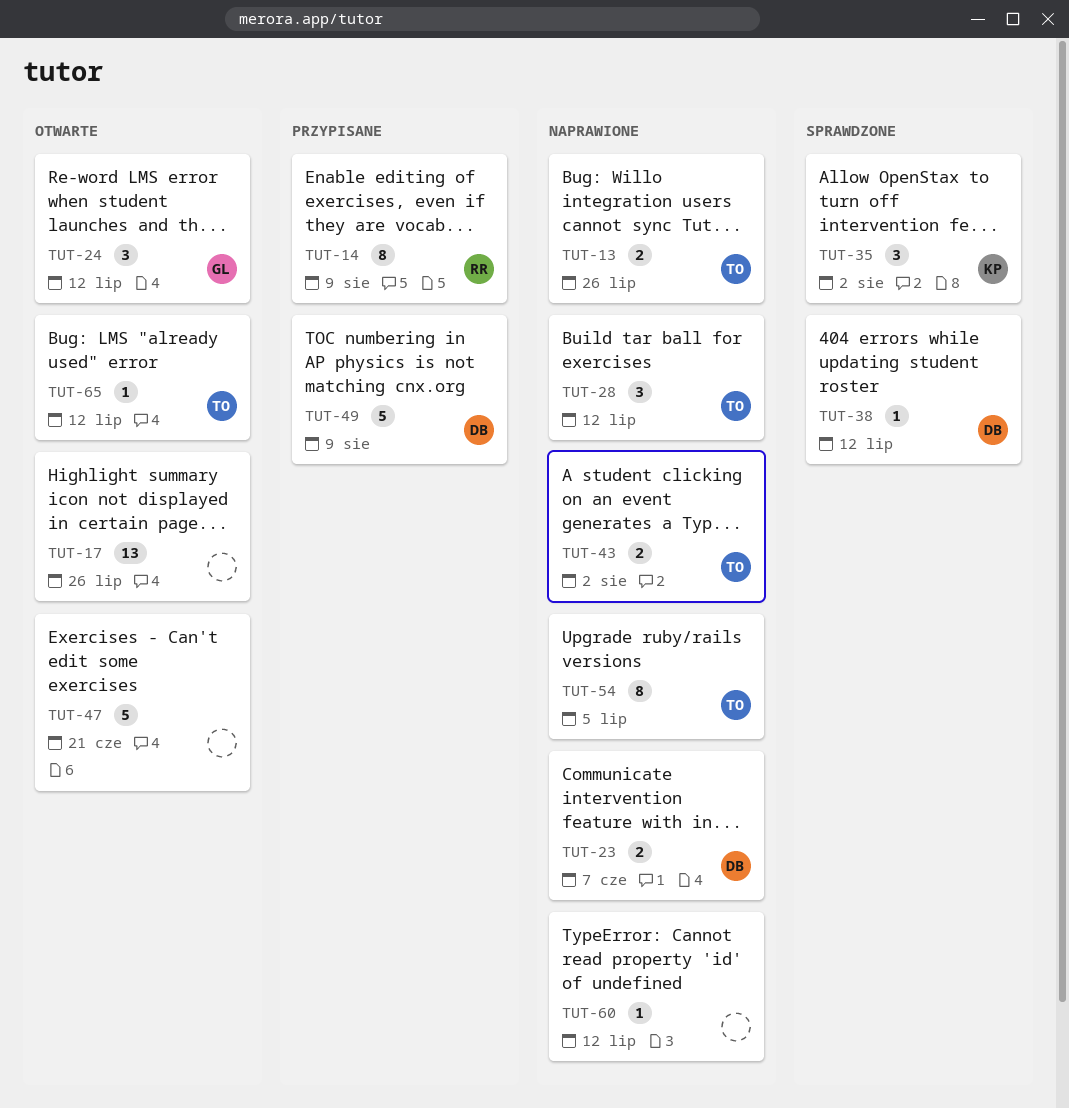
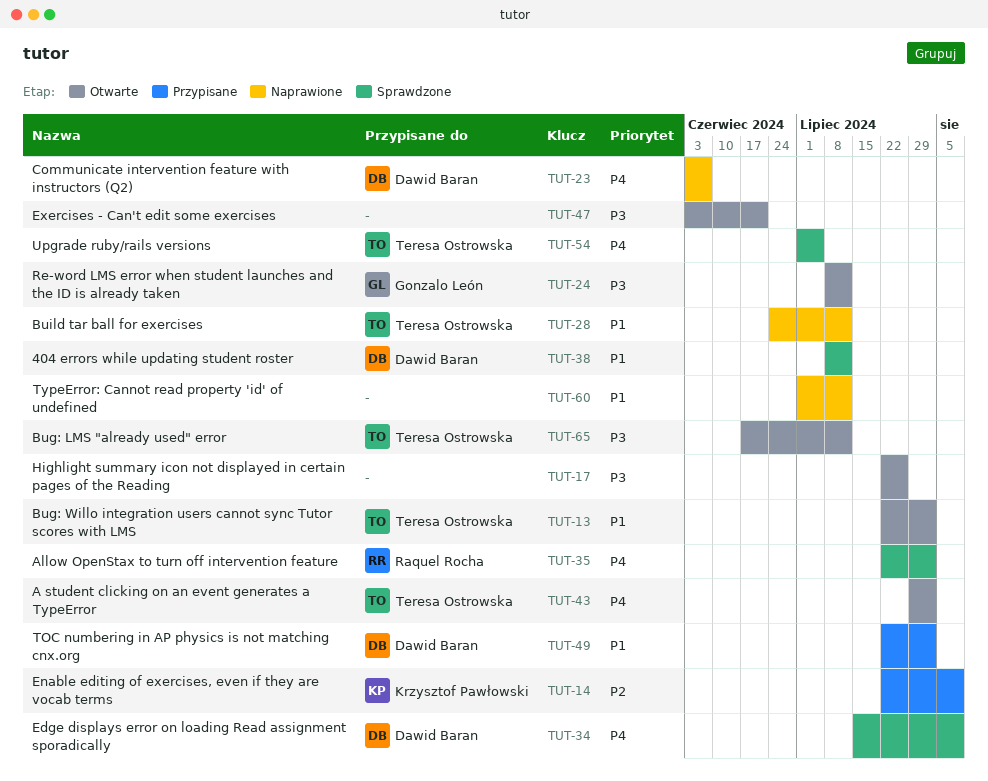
TUT-13, status: Naprawione -> Otwarte
TUT-13, due: Jul 26 -> Aug 2
TUT-14, owner: Raquel Rocha -> Krzysztof Pawłowski
TUT-34: none -> present
TUT-35, owner: Krzysztof Pawłowski -> Raquel Rocha
TUT-43, status: Naprawione -> Otwarte
TUT-49, due: Aug 9 -> Aug 2
TUT-54, status: Naprawione -> Sprawdzone

